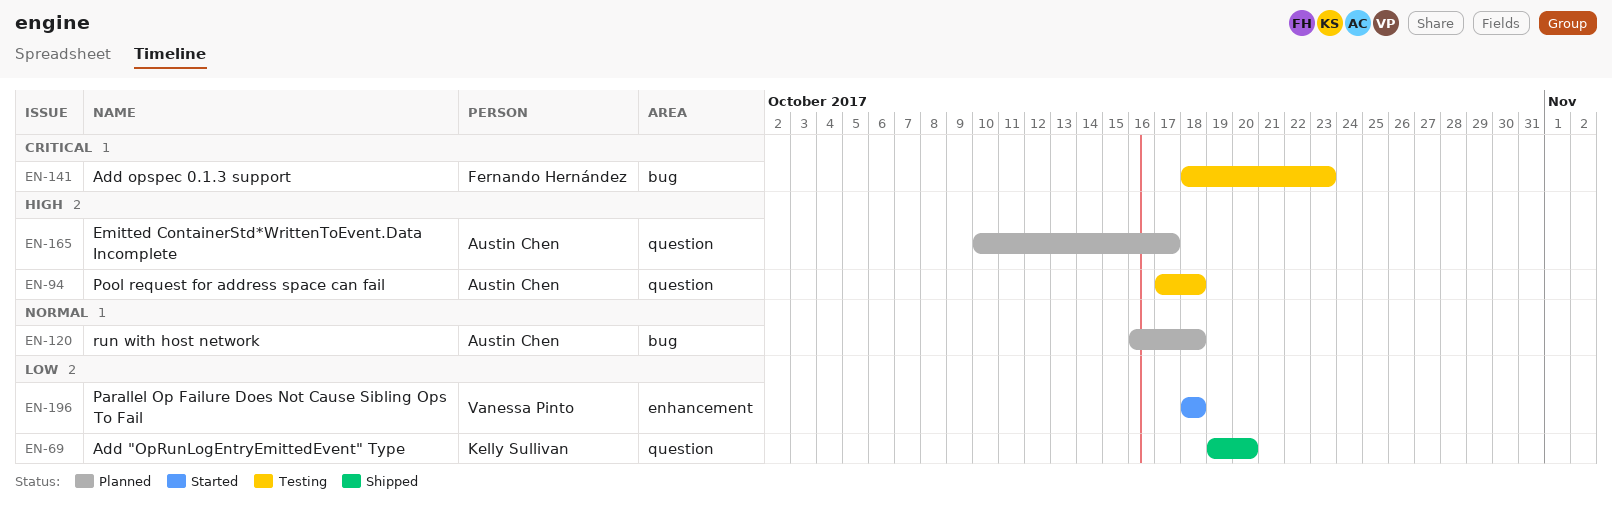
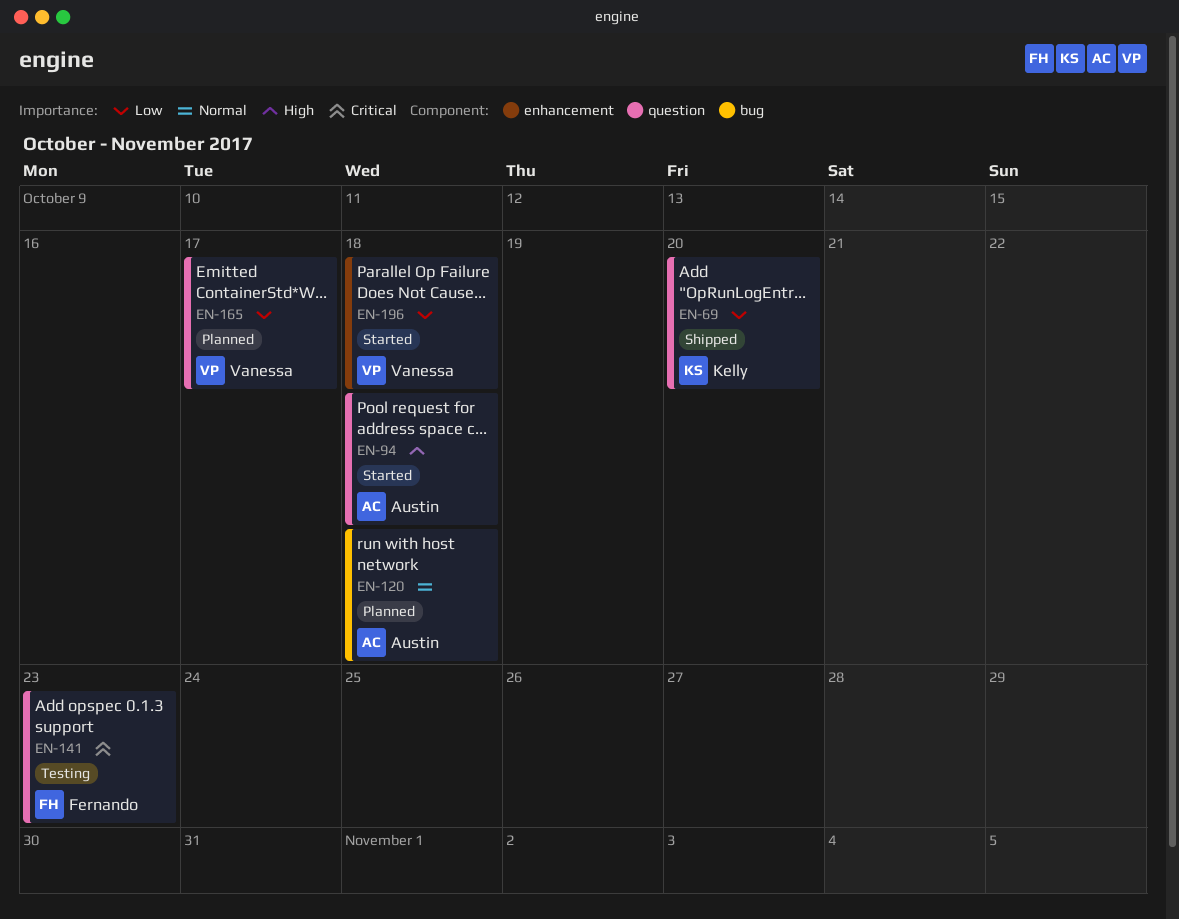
EN-94, status: Testing -> Started
EN-141, label: bug -> question
EN-165, owner: Austin Chen -> Vanessa Pinto
EN-165, priority: High -> Low

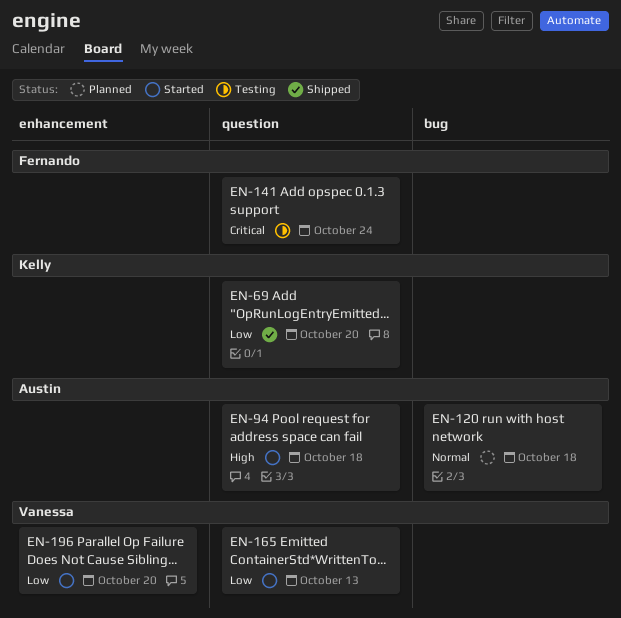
EN-141, due: Oct 23 -> Oct 24
EN-165, status: Planned -> Started
EN-165, due: Oct 17 -> Oct 13
EN-196, due: Oct 18 -> Oct 20

